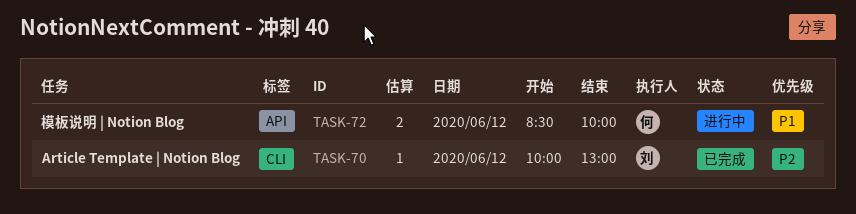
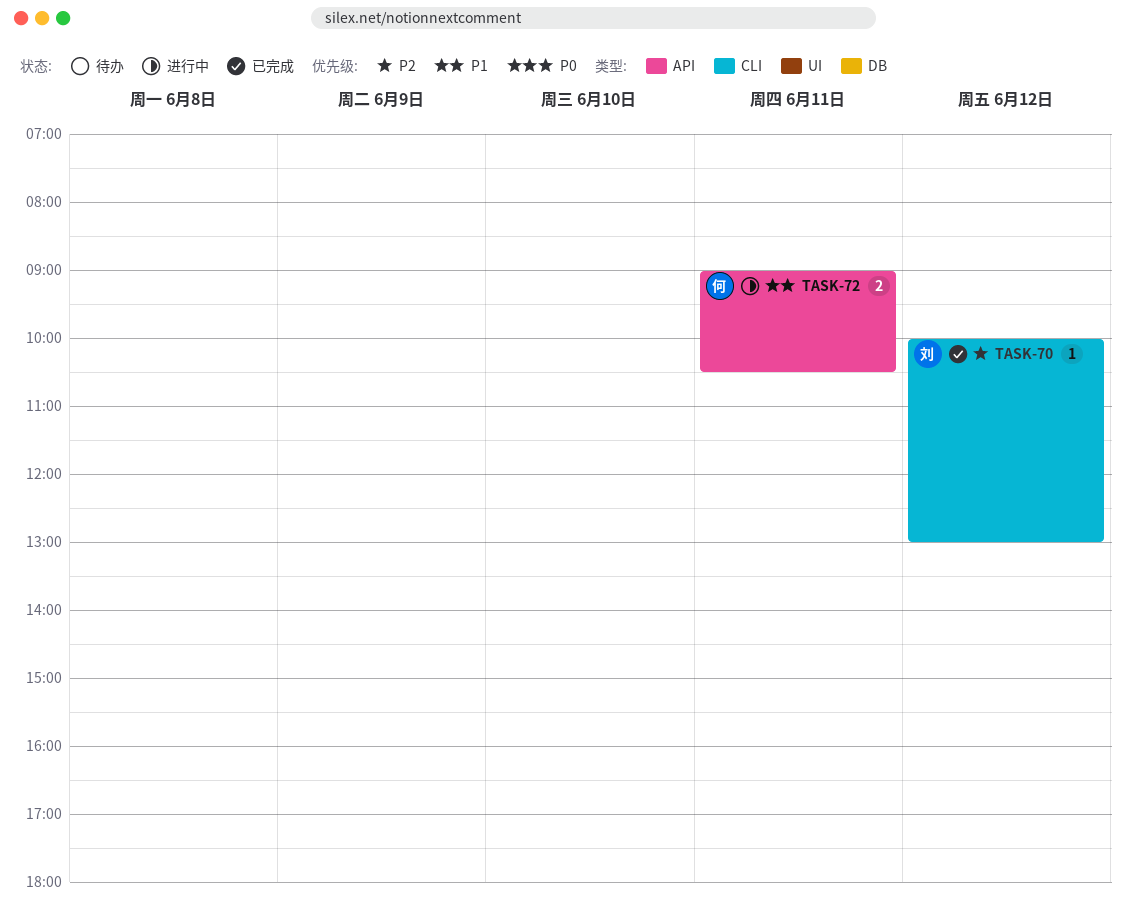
TASK-72, day: Jun 12 -> Jun 11
TASK-72, begins: 08:30 -> 09:00
TASK-72, ends: 10:00 -> 10:30

